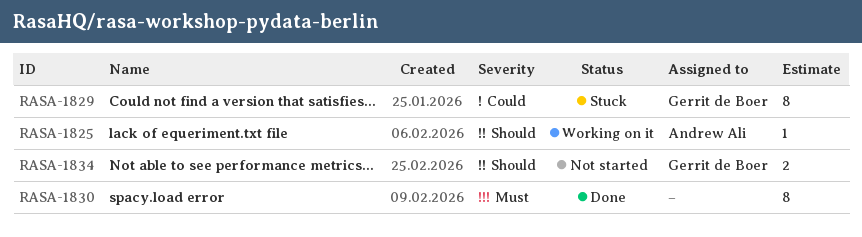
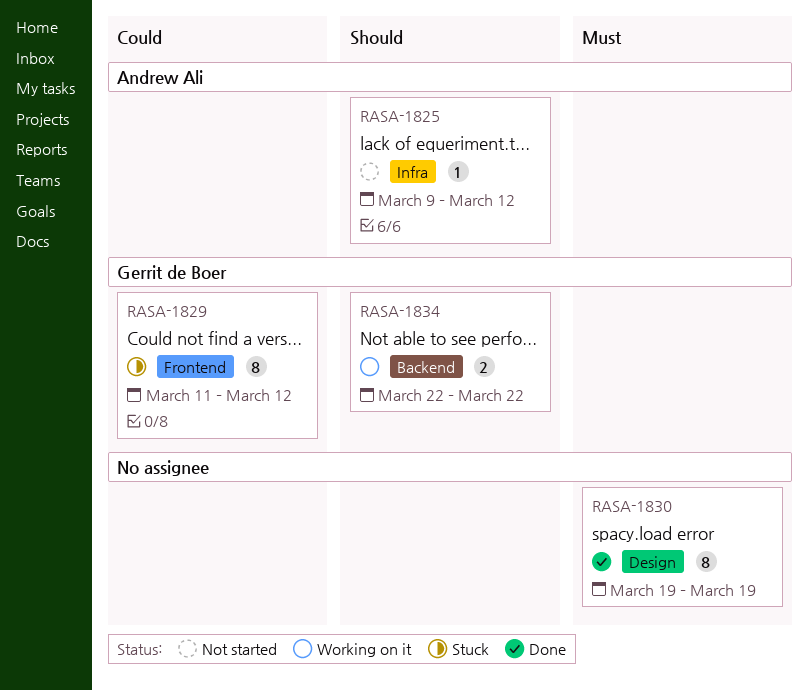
RASA-1825, status: Working on it -> Not started
RASA-1834, status: Not started -> Working on it

